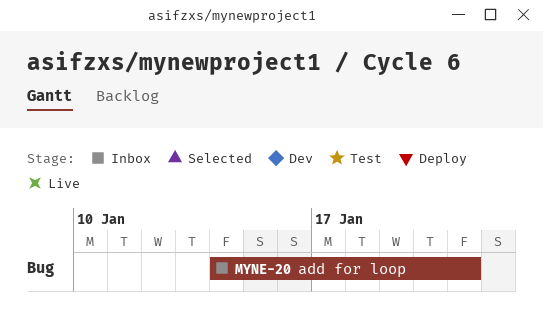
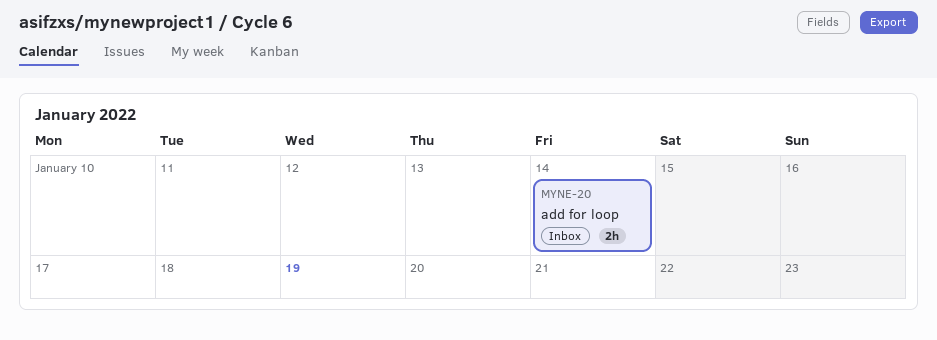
MYNE-20, due: Jan 21 -> Jan 14

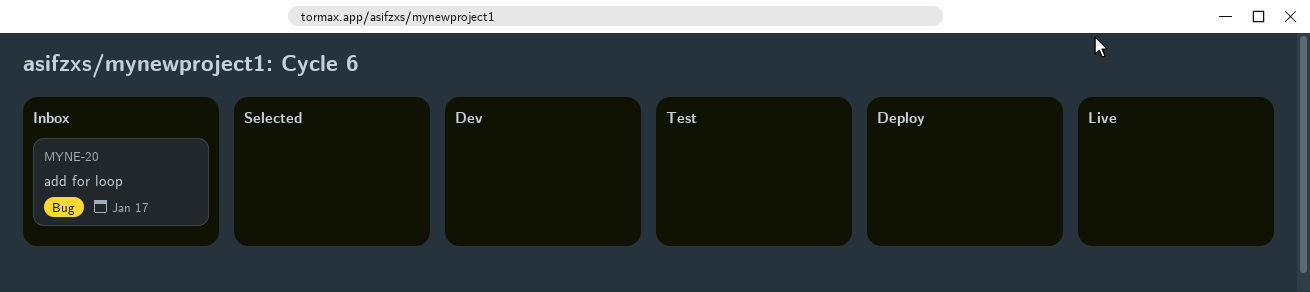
MYNE-20, due: Jan 14 -> Jan 17

